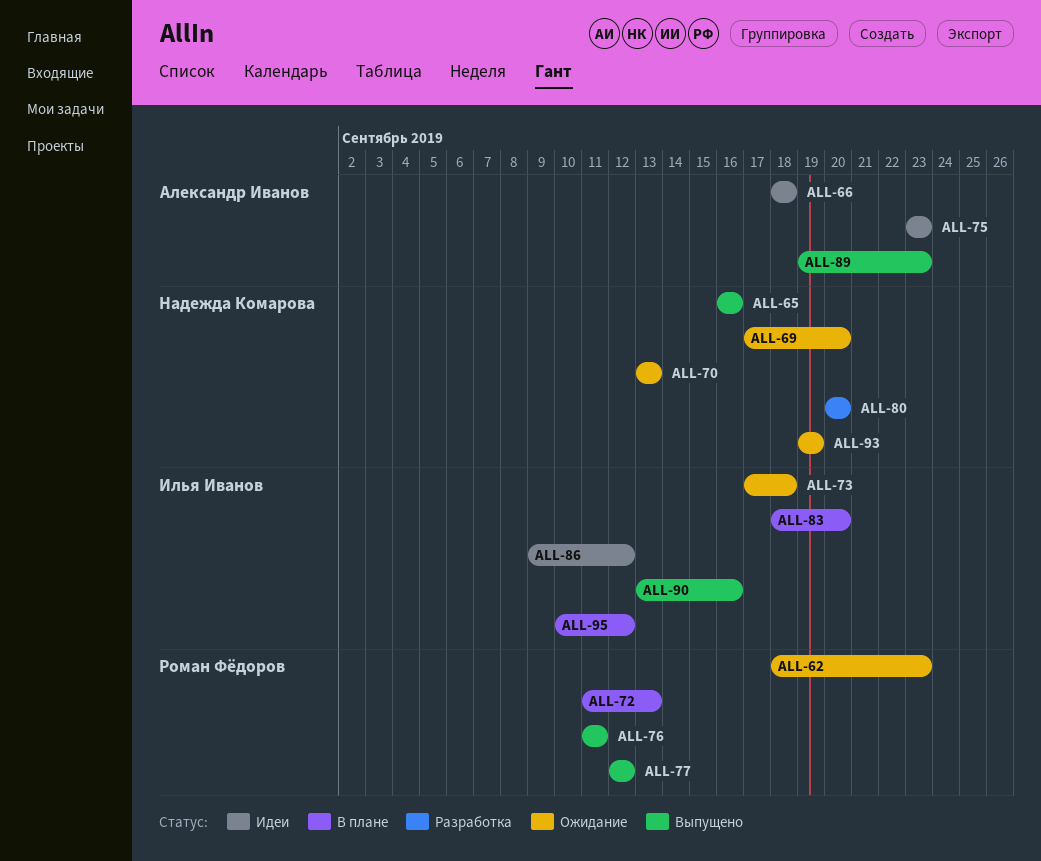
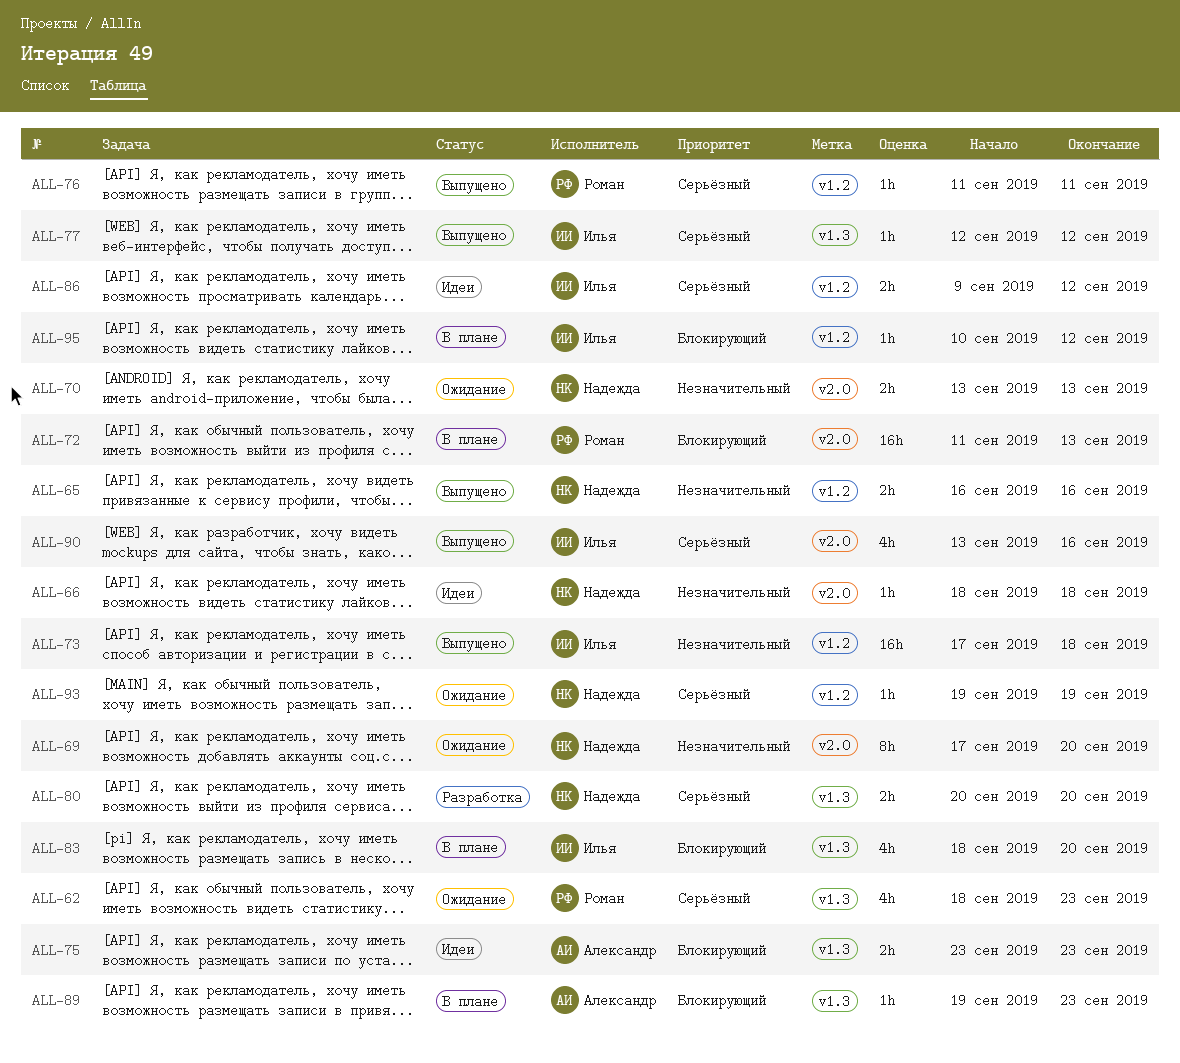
ALL-66, owner: Александр Иванов -> Надежда Комарова
ALL-73, status: Ожидание -> Выпущено
ALL-77, owner: Роман Фёдоров -> Илья Иванов
ALL-89, status: Выпущено -> В плане

